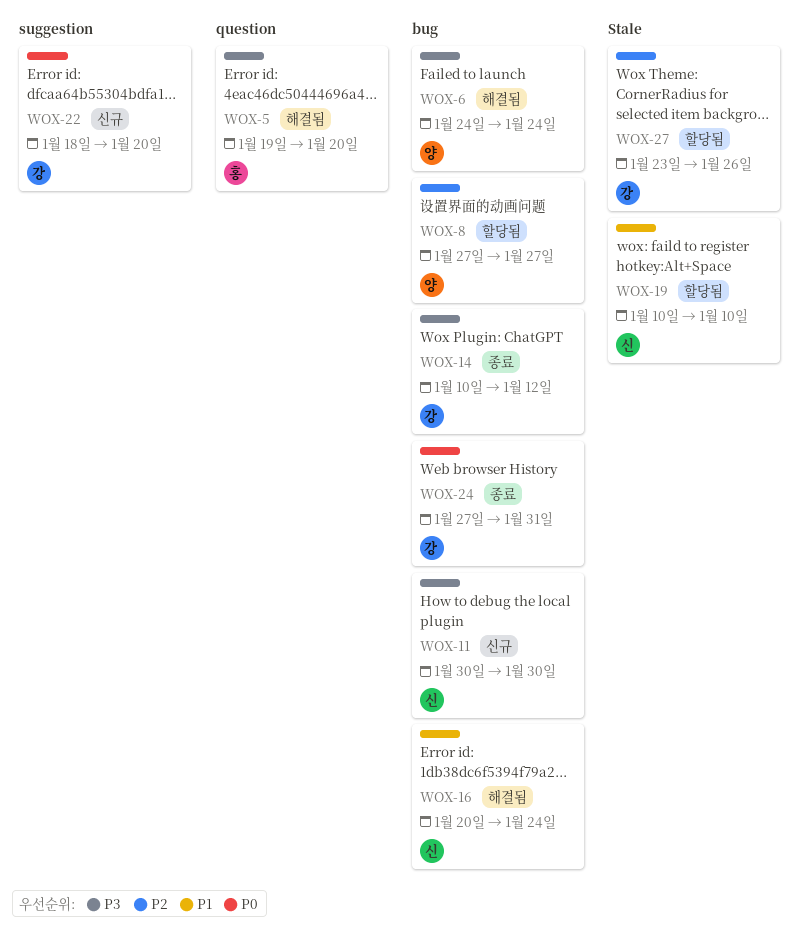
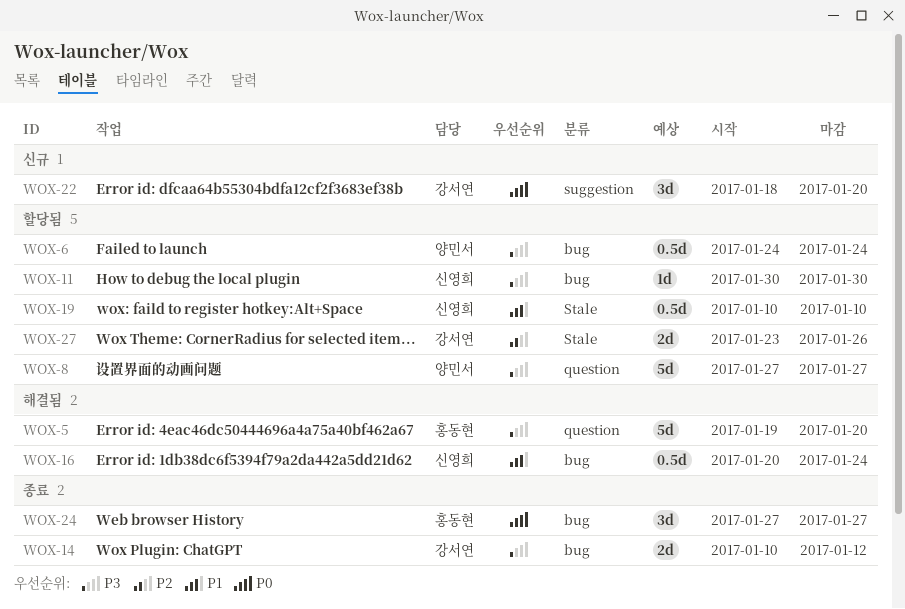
WOX-6, status: 해결됨 -> 할당됨
WOX-8, priority: P2 -> P3
WOX-8, label: bug -> question
WOX-11, status: 신규 -> 할당됨
WOX-24, owner: 강서연 -> 홍동현
WOX-24, due: Jan 31 -> Jan 27

